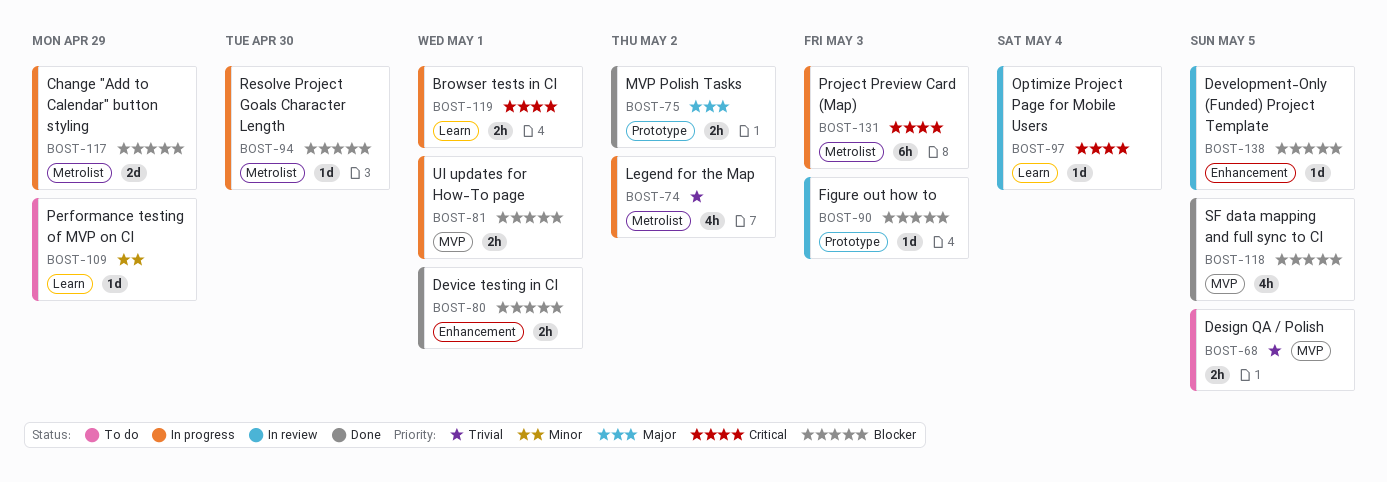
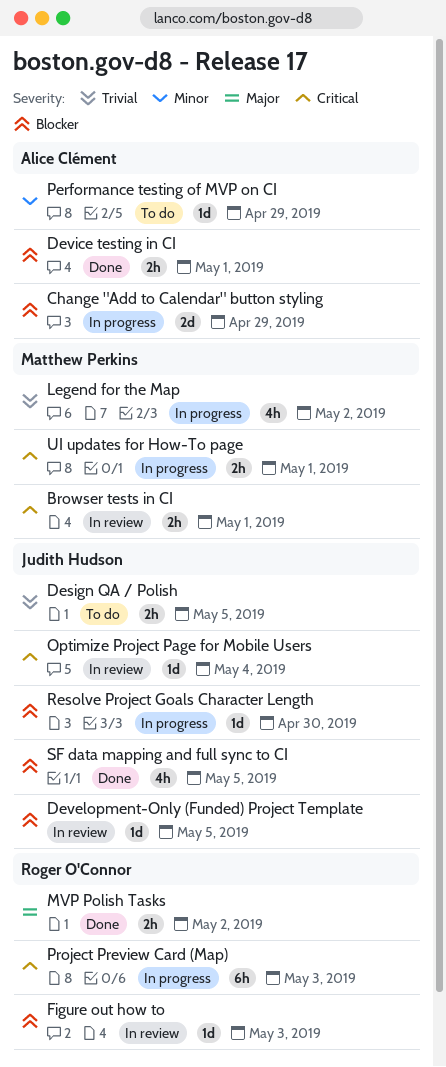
Browser tests in CI, status: In progress -> In review
UI updates for How-To page, priority: Blocker -> Critical

